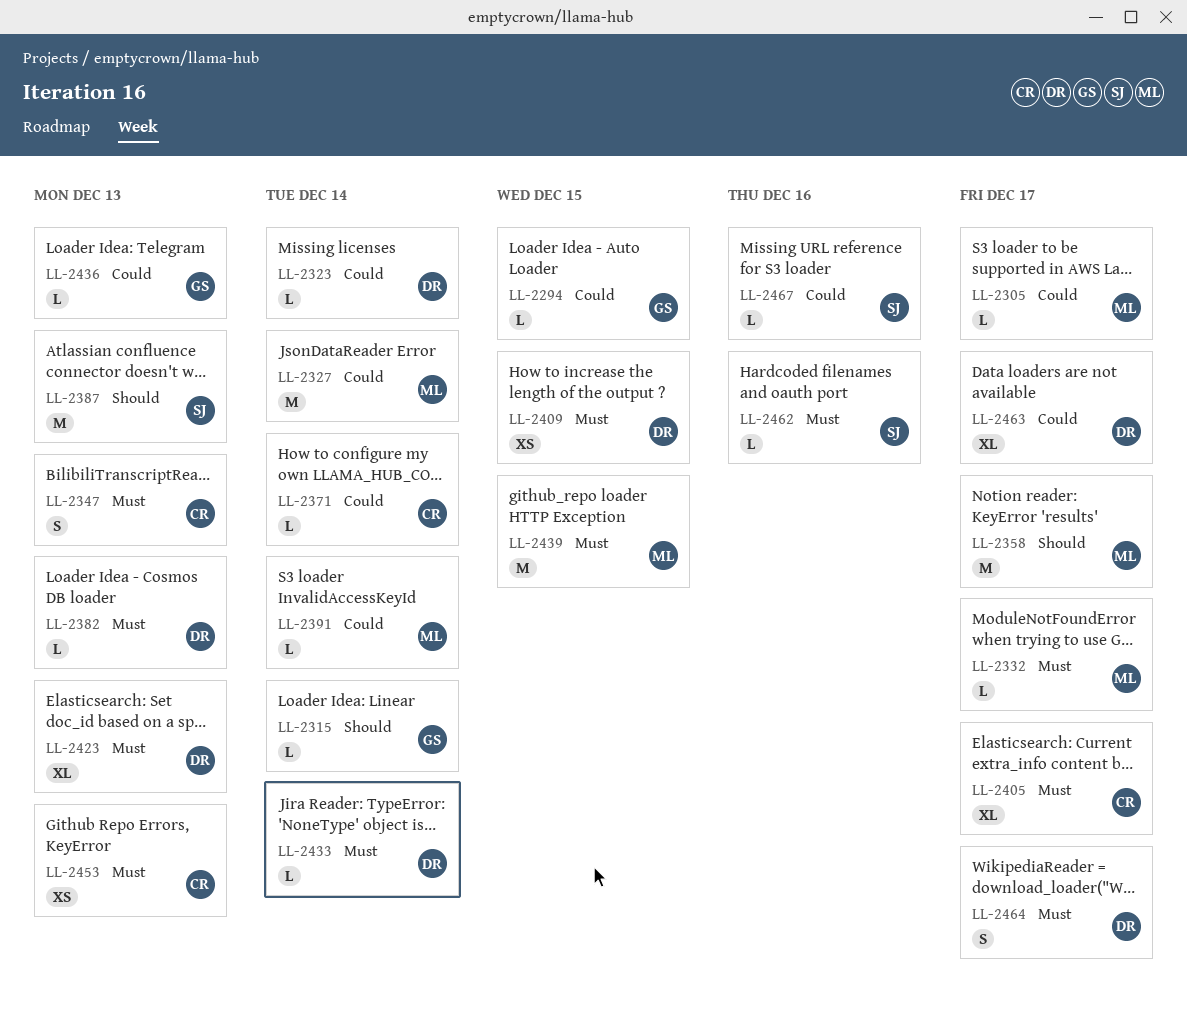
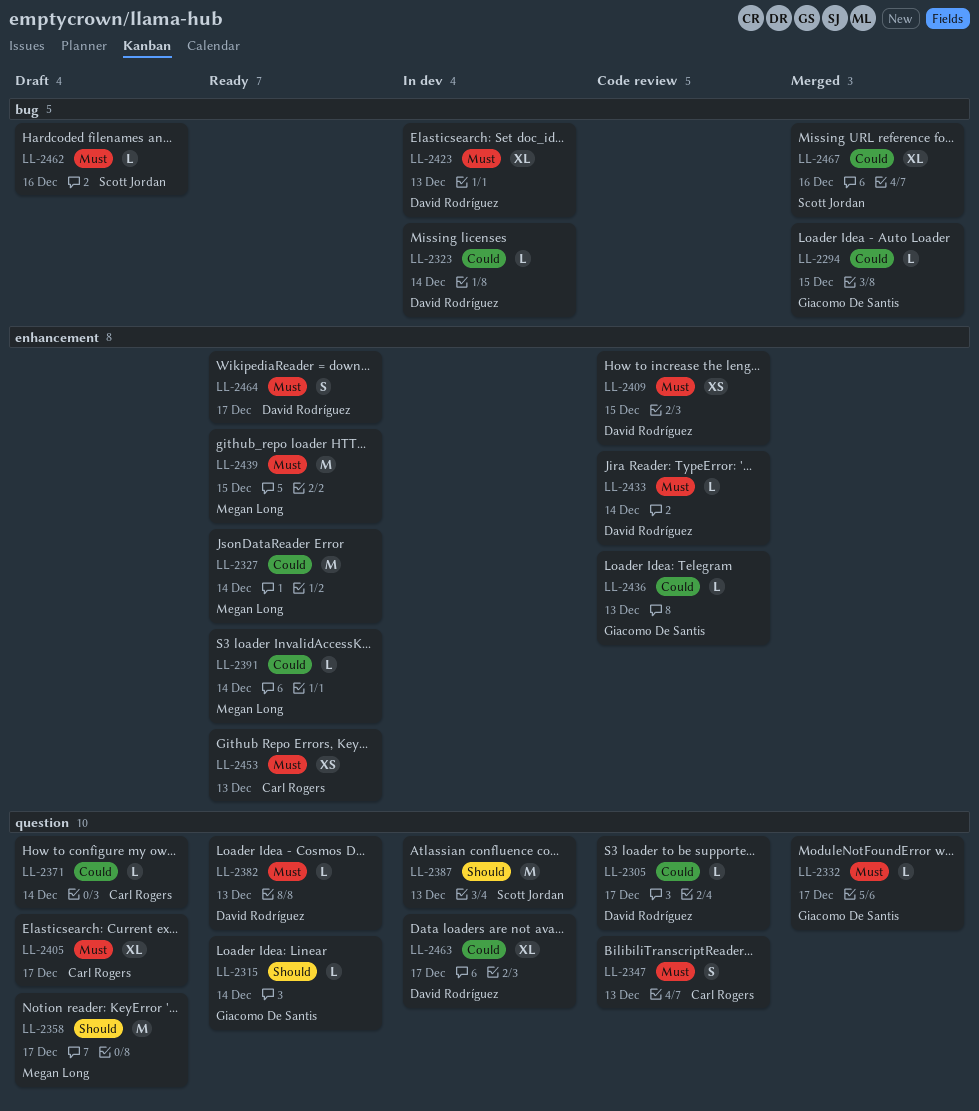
LL-2305, owner: Megan Long -> David Rodríguez
LL-2332, owner: Megan Long -> Giacomo De Santis
LL-2467, estimate: L -> XL

